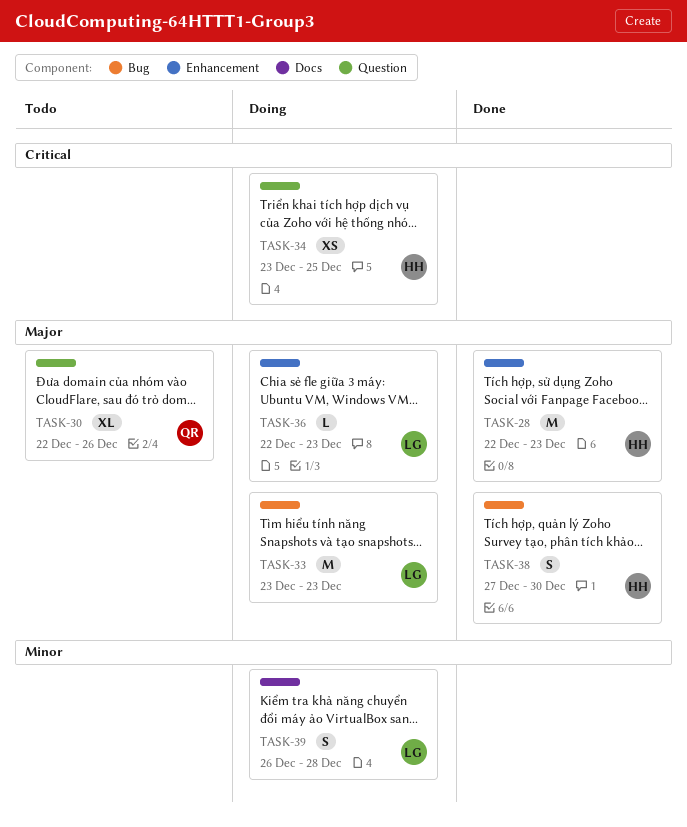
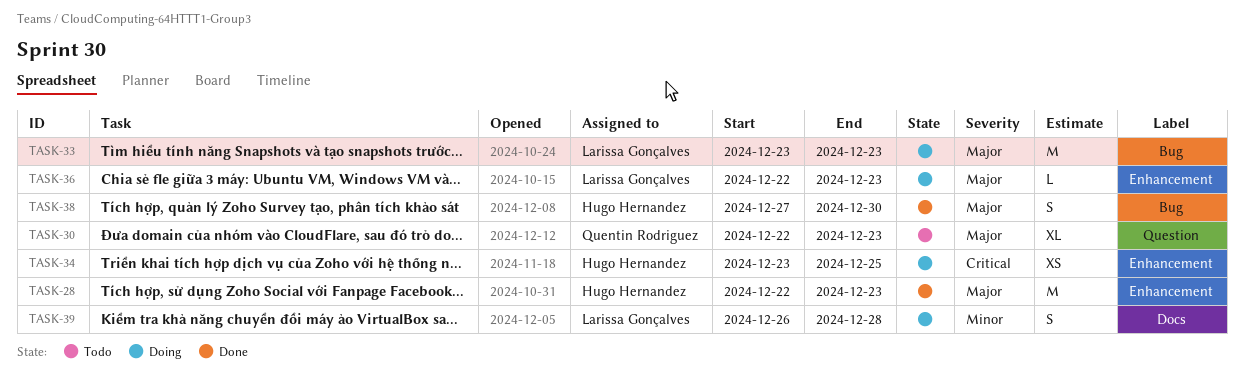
TASK-30, due: Dec 26 -> Dec 23
TASK-34, label: Question -> Enhancement

